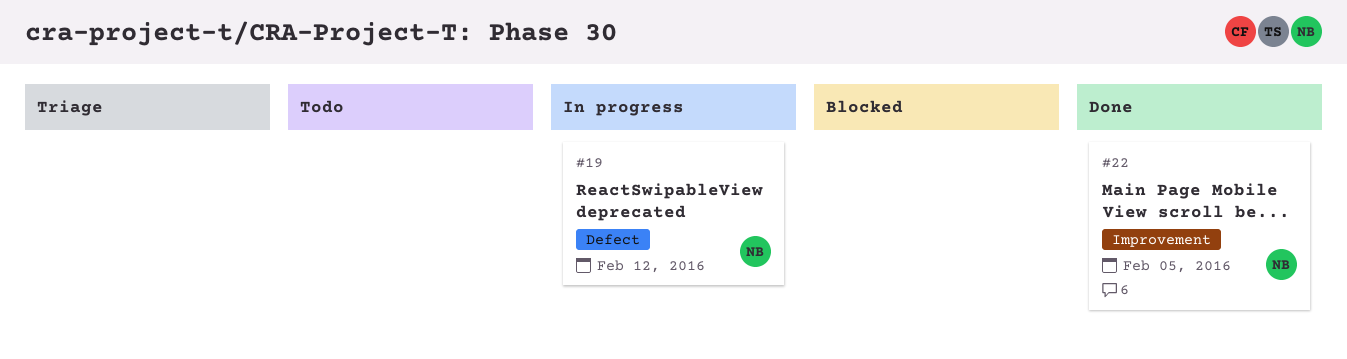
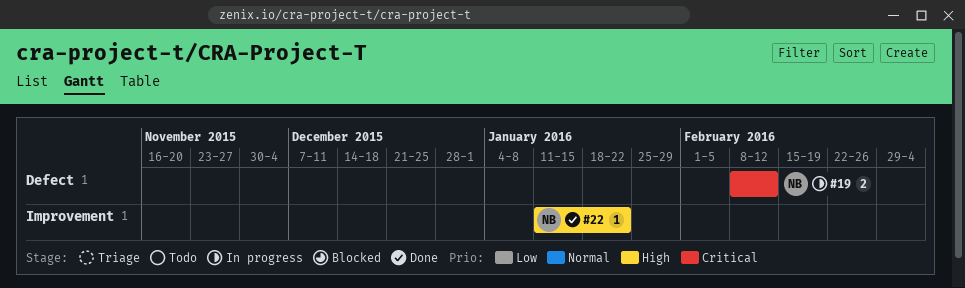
#22, due: Feb 5 -> Jan 22

